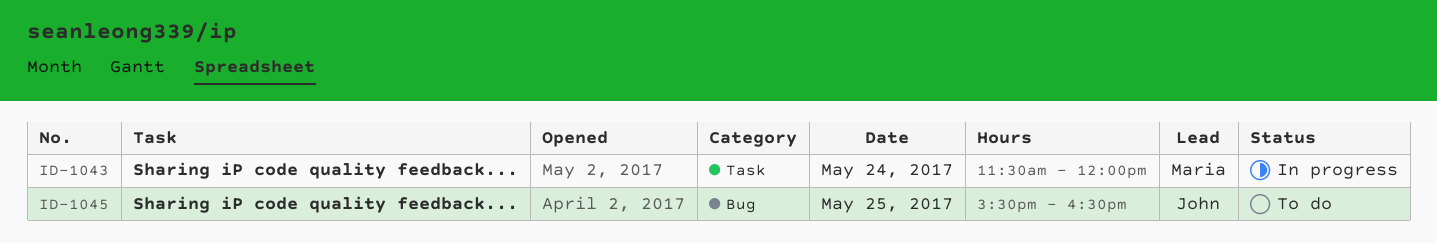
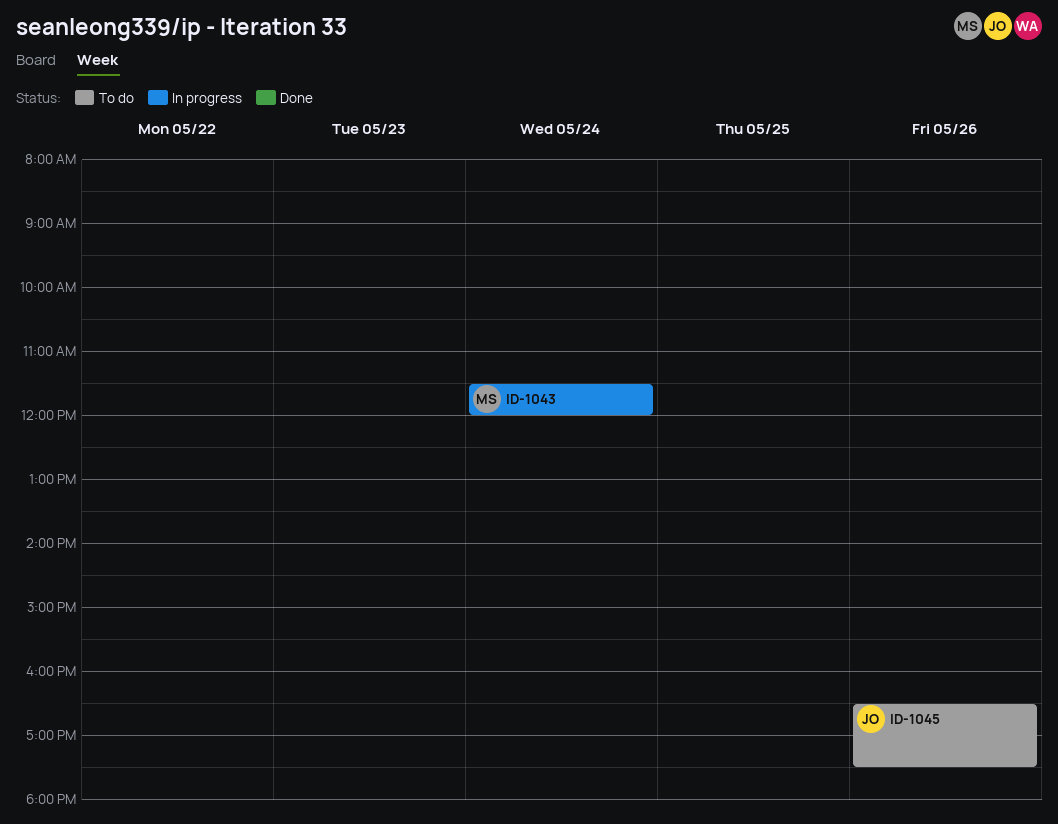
ID-1045, day: May 25 -> May 26
ID-1045, begins: 15:30 -> 16:30
ID-1045, ends: 16:30 -> 17:30

